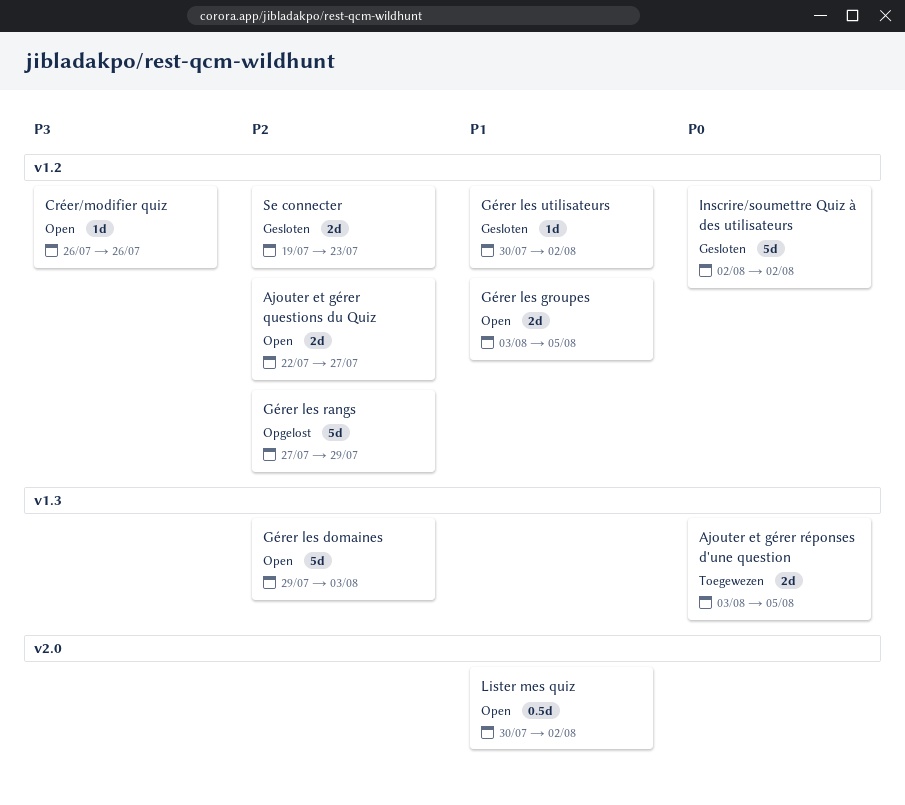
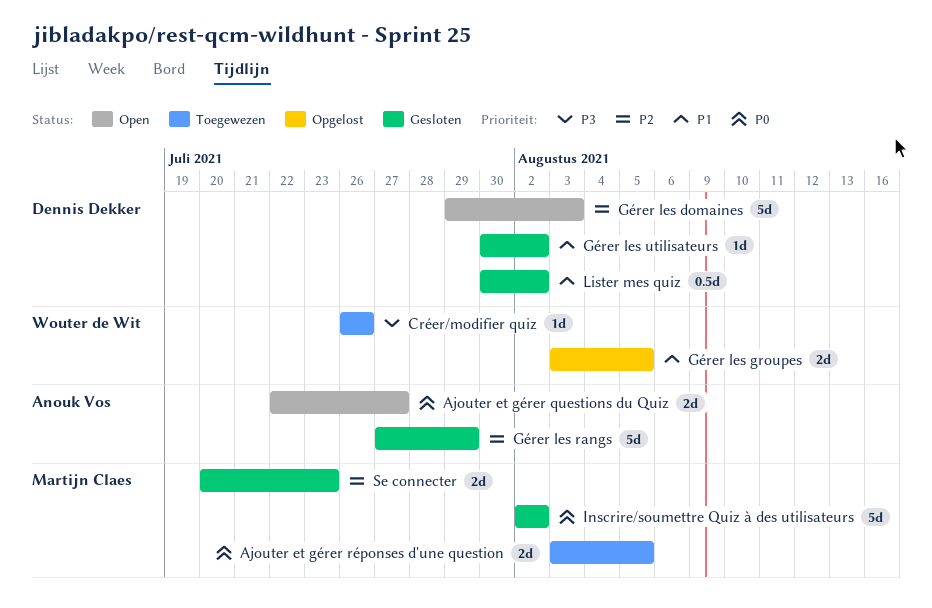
Ajouter et gérer questions du Quiz, priority: P2 -> P0
Créer/modifier quiz, status: Open -> Toegewezen
Gérer les groupes, status: Open -> Opgelost
Gérer les rangs, status: Opgelost -> Gesloten
Lister mes quiz, status: Open -> Gesloten
Se connecter, start: Jul 19 -> Jul 20

